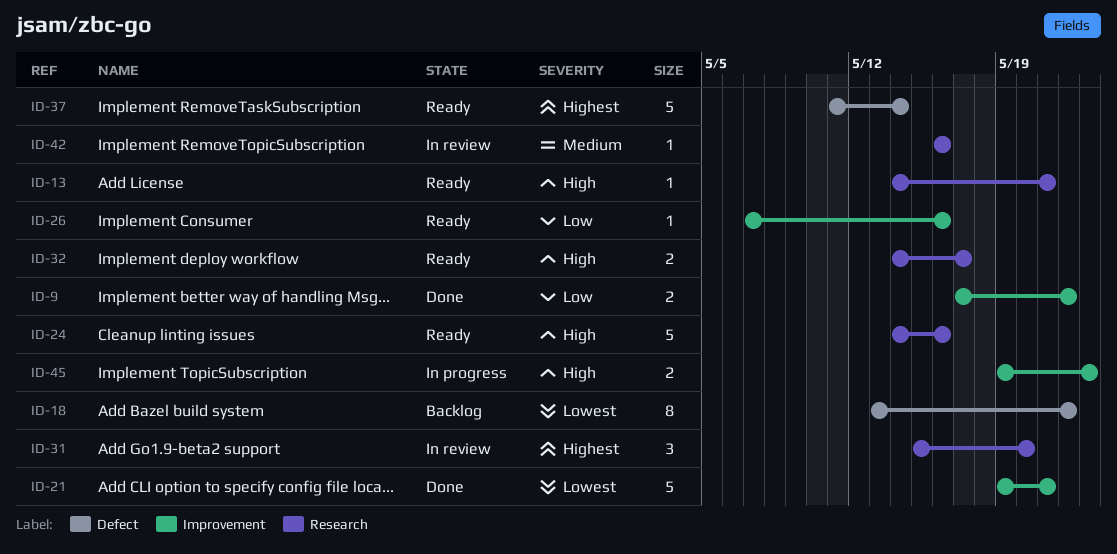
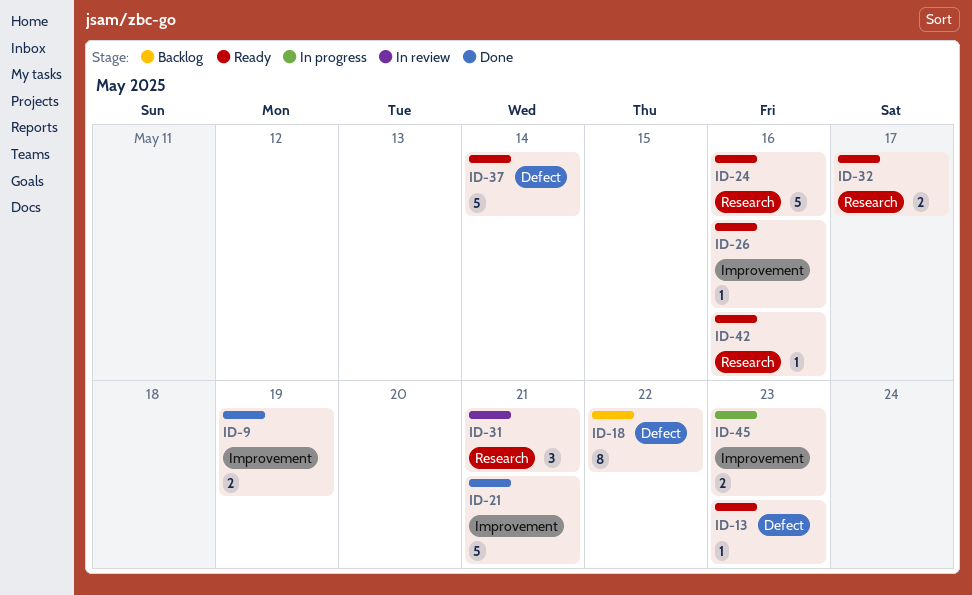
ID-9, due: May 22 -> May 19
ID-13, label: Research -> Defect
ID-13, due: May 21 -> May 23
ID-31, due: May 20 -> May 21
ID-42, status: In review -> Ready

